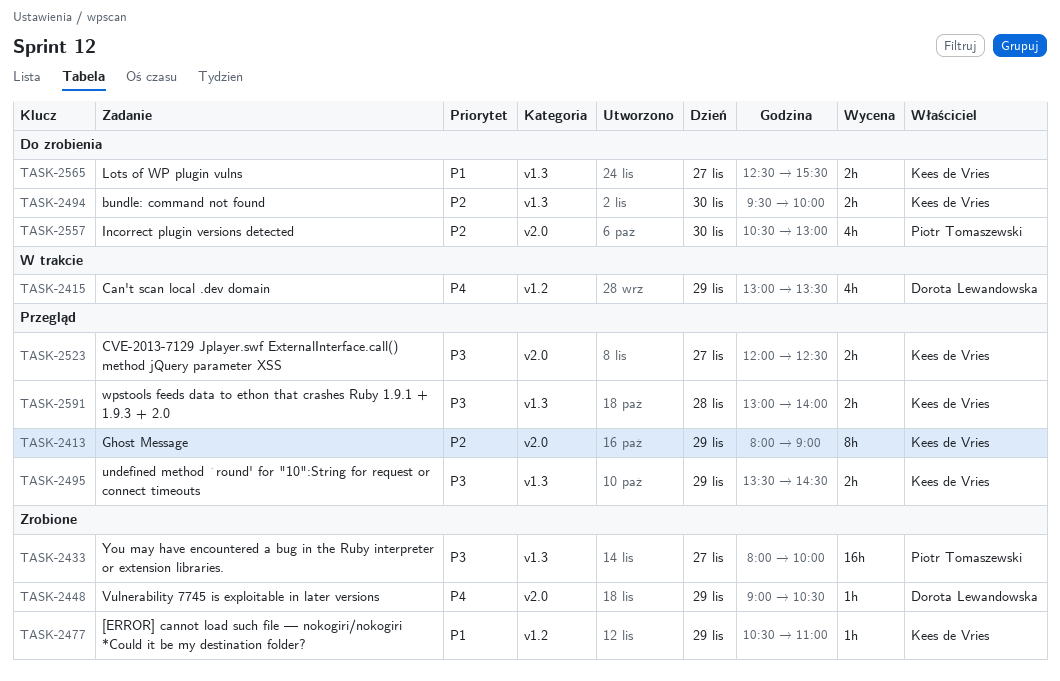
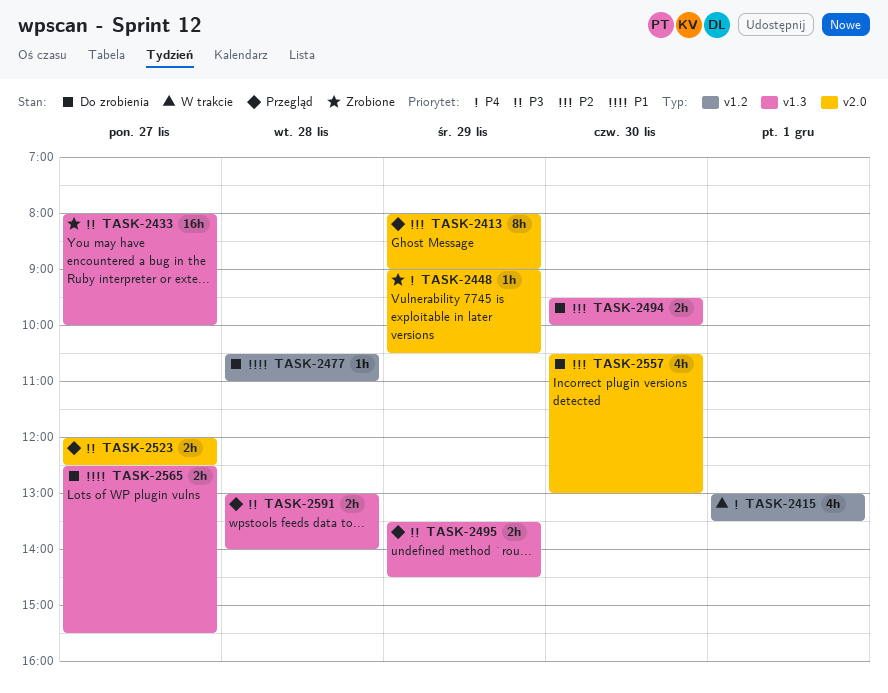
TASK-2415, day: Nov 29 -> Dec 1
TASK-2477, status: Zrobione -> Do zrobienia
TASK-2477, day: Nov 29 -> Nov 28

